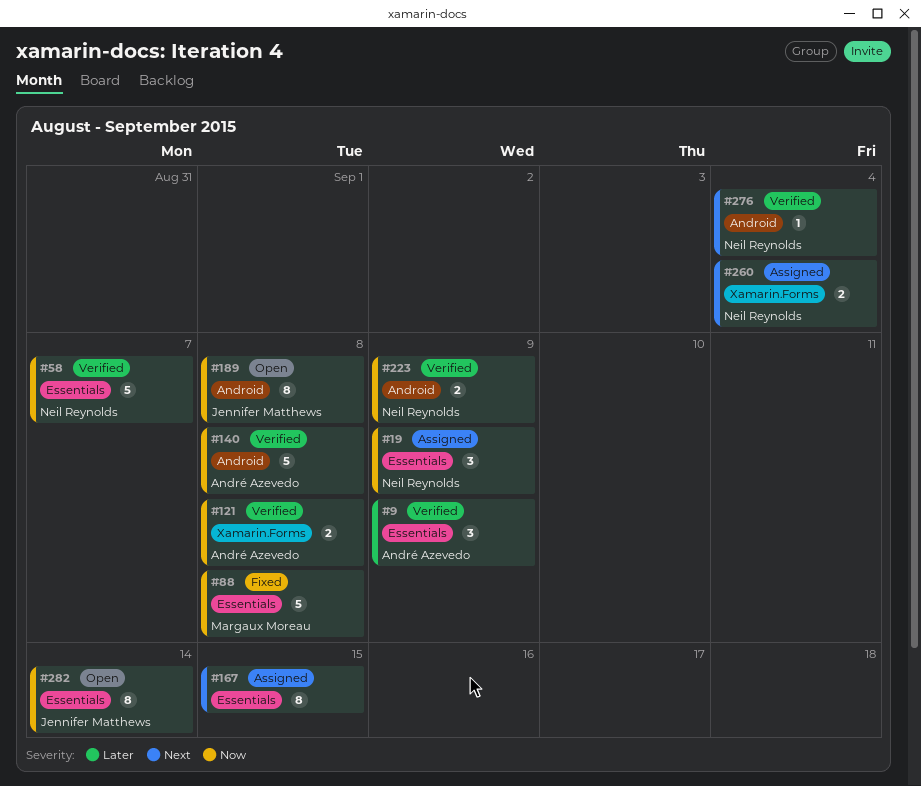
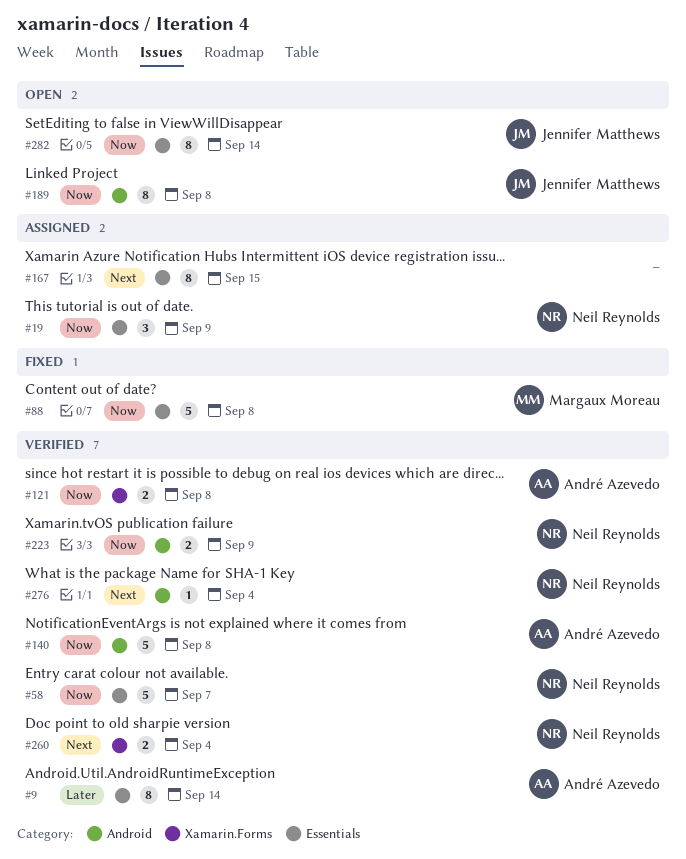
#9, estimate: 3 -> 8
#9, due: Sep 9 -> Sep 14
#260, status: Assigned -> Verified

